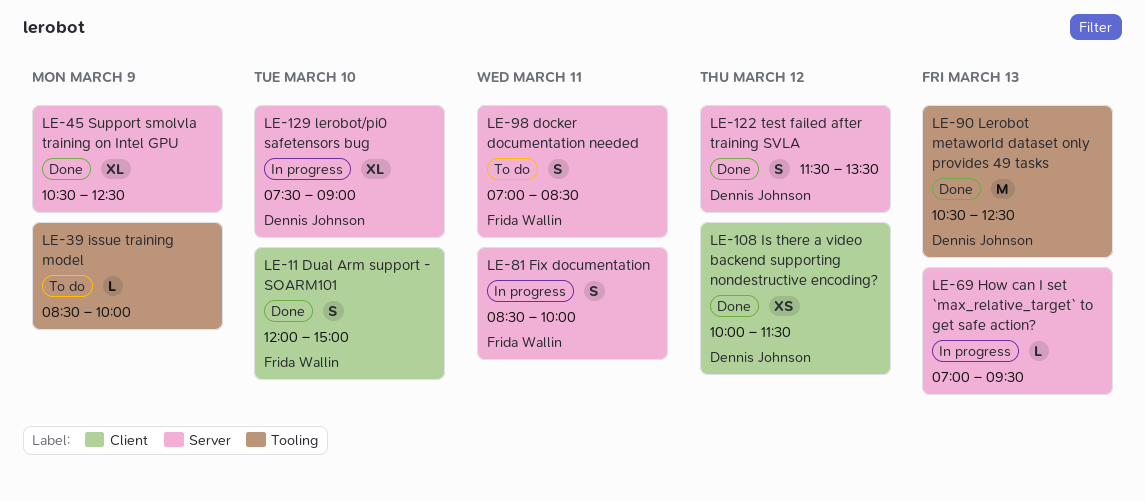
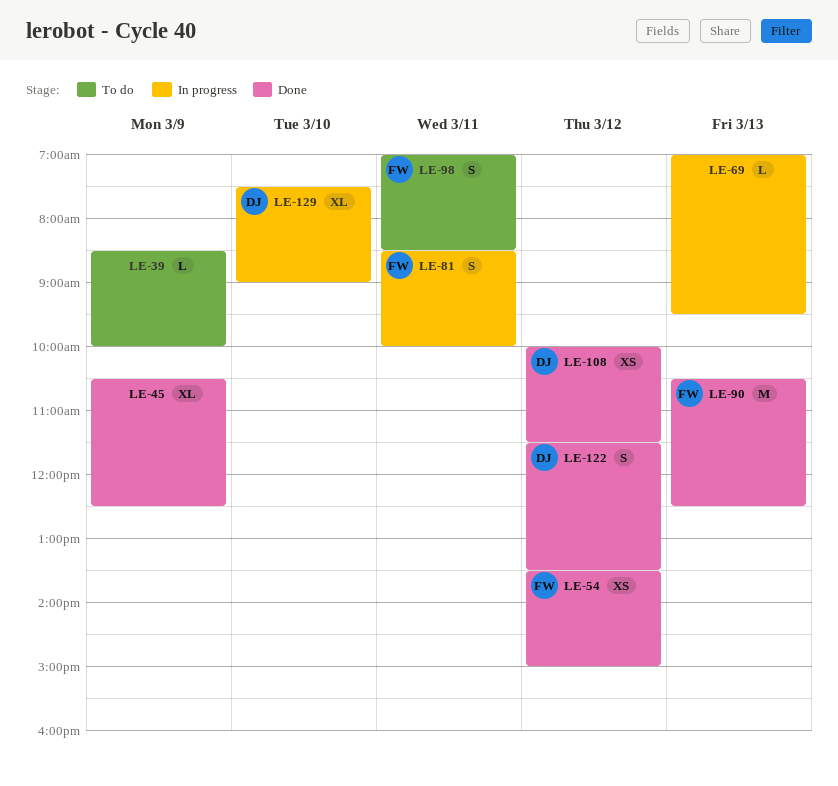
LE-11: present -> none
LE-54: none -> present
LE-90, owner: Dennis Johnson -> Frida Wallin

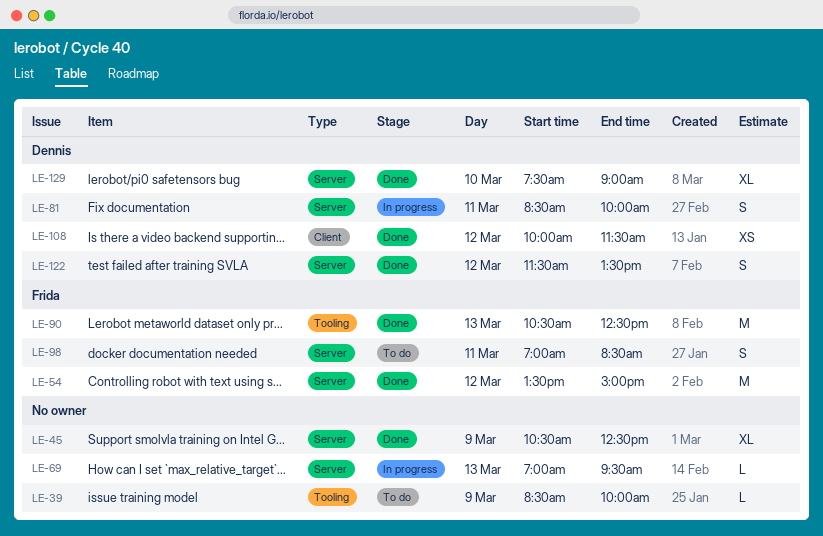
LE-54, estimate: XS -> M
LE-81, owner: Frida -> Dennis
LE-129, status: In progress -> Done

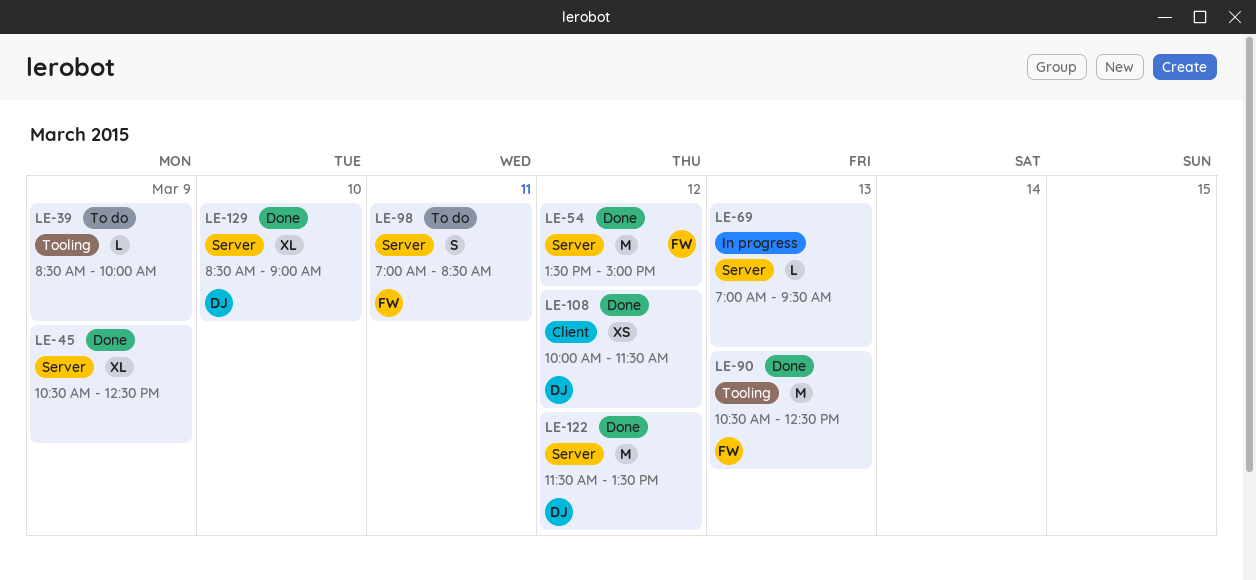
LE-81: present -> none
LE-122, estimate: S -> M
LE-129, begins: 07:30 -> 08:30

